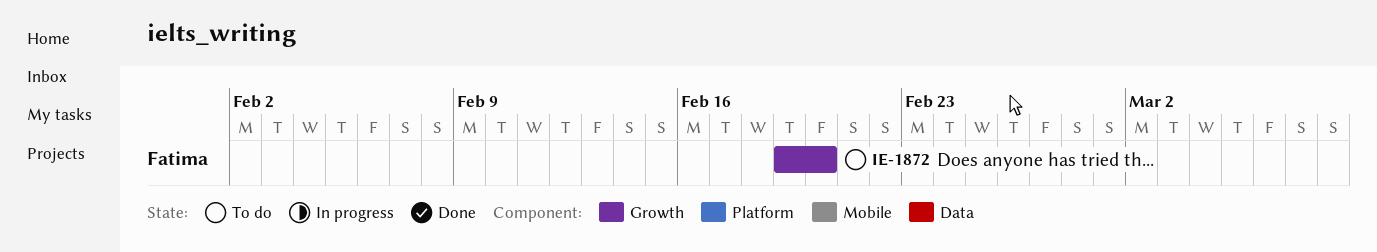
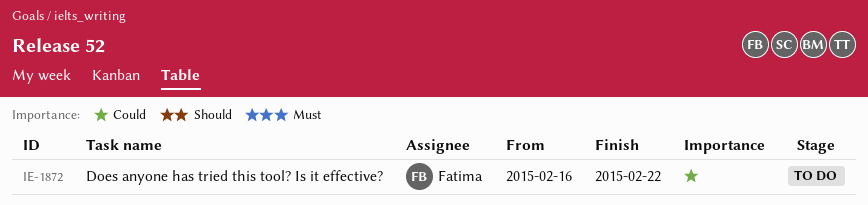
IE-1872, start: Feb 19 -> Feb 16
IE-1872, due: Feb 20 -> Feb 22

